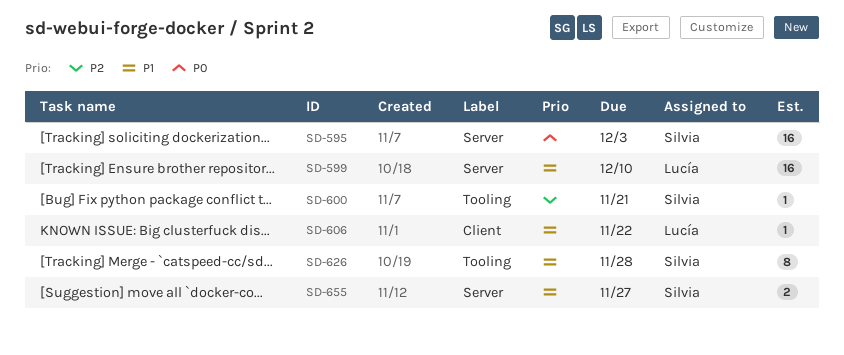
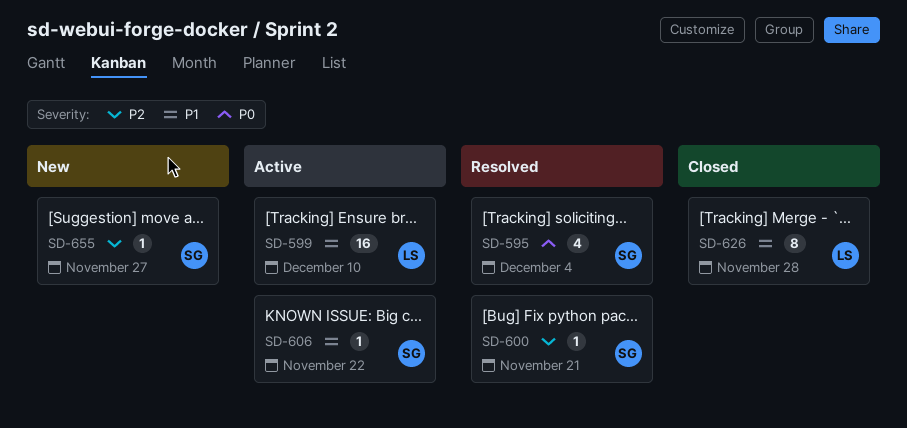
SD-595, estimate: 16 -> 4
SD-595, due: Dec 3 -> Dec 4
SD-606, owner: Lucía -> Silvia
SD-626, owner: Silvia -> Lucía
SD-655, priority: P1 -> P2
SD-655, estimate: 2 -> 1

